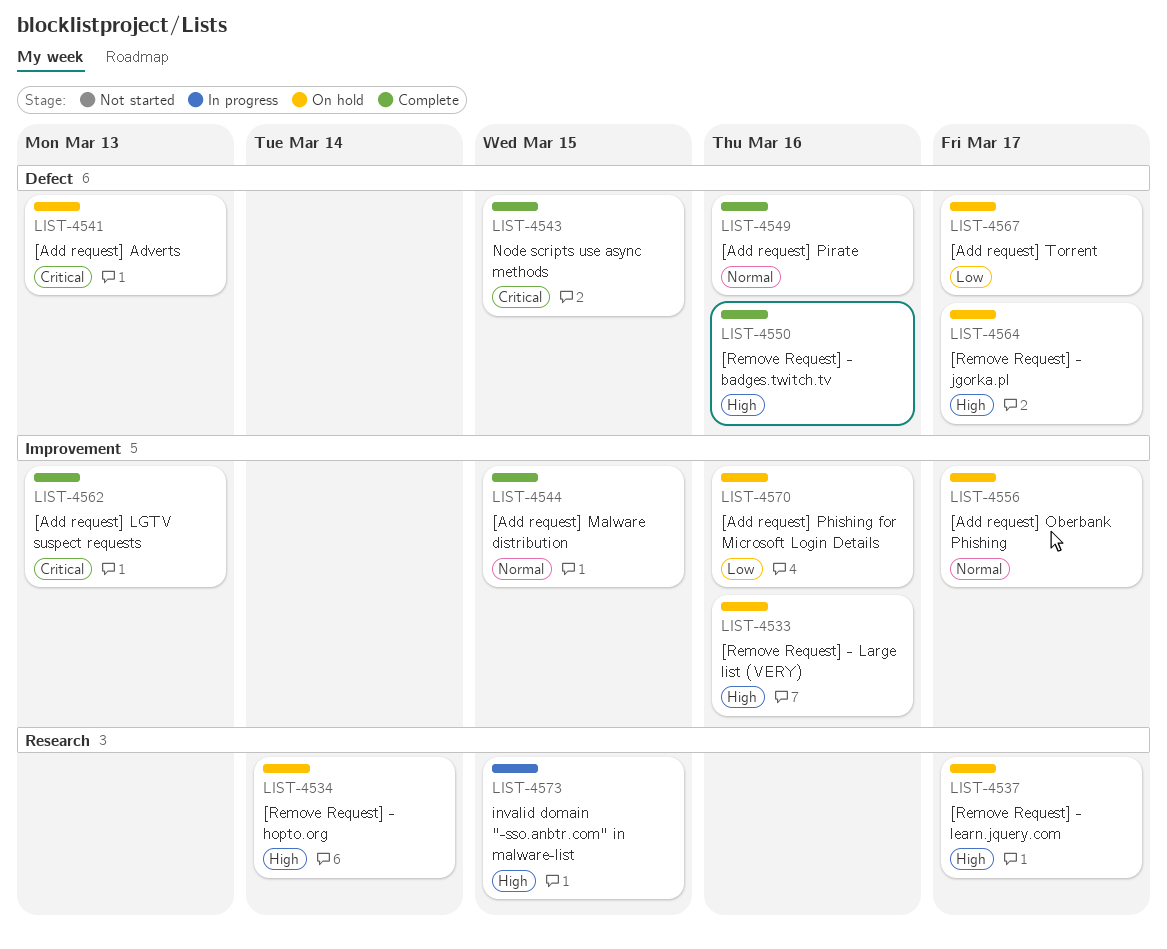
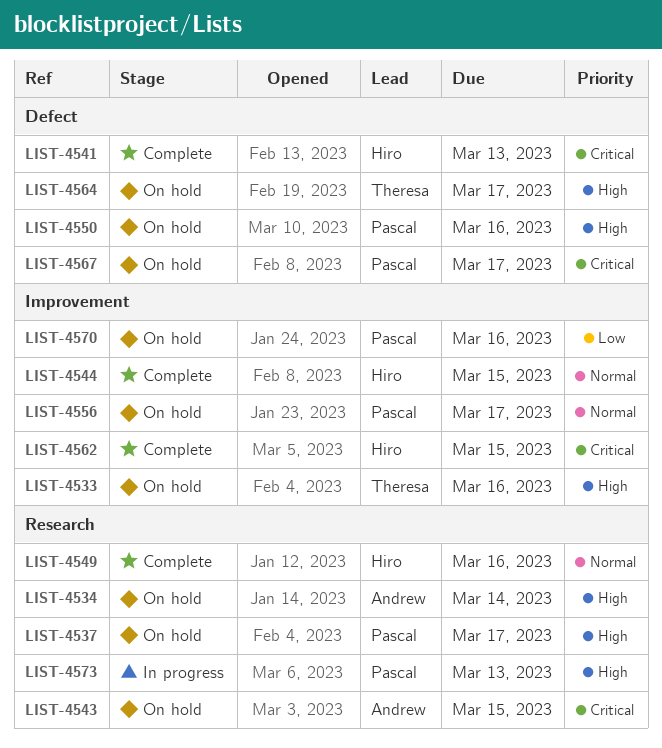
LIST-4541, status: On hold -> Complete
LIST-4543, status: Complete -> On hold
LIST-4543, label: Defect -> Research
LIST-4549, label: Defect -> Research
LIST-4550, status: Complete -> On hold
LIST-4562, due: Mar 13 -> Mar 15
LIST-4567, priority: Low -> Critical
LIST-4573, due: Mar 15 -> Mar 13

